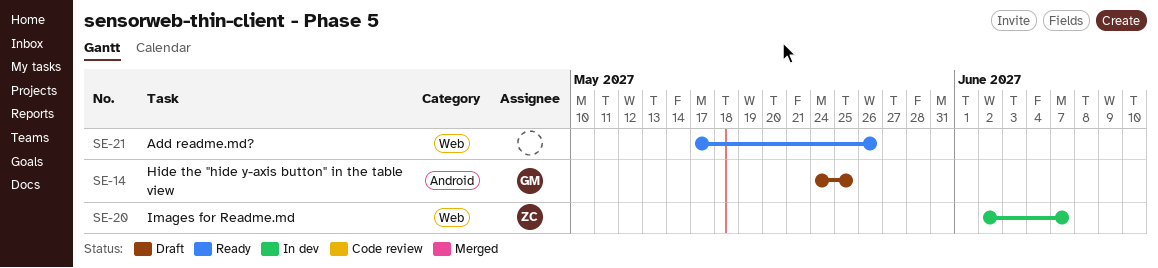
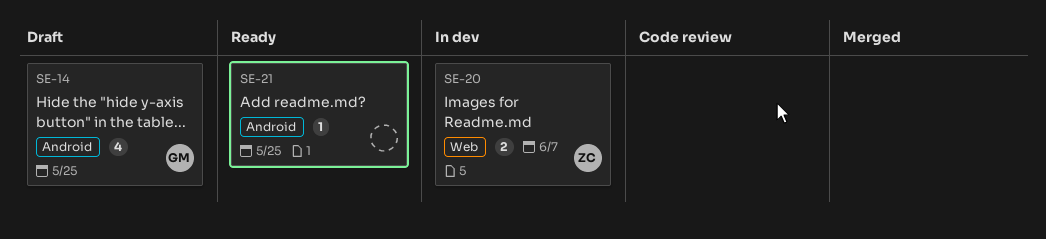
SE-21, label: Web -> Android
SE-21, due: May 26 -> May 25

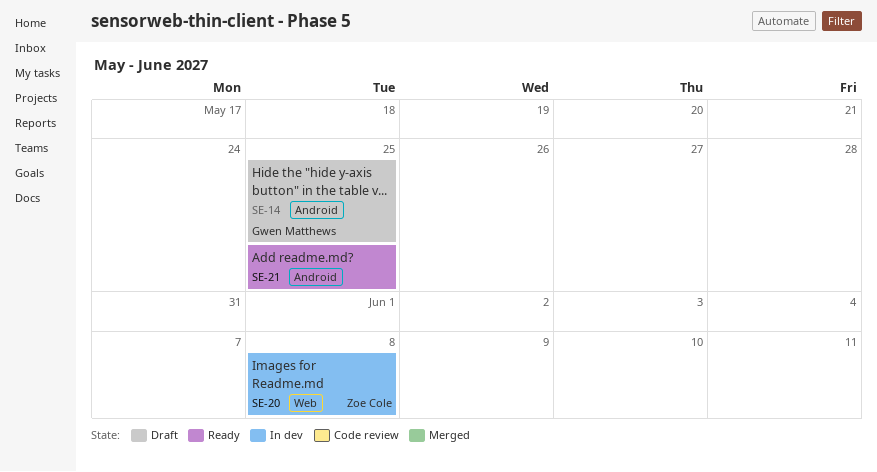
SE-20, due: Jun 7 -> Jun 8

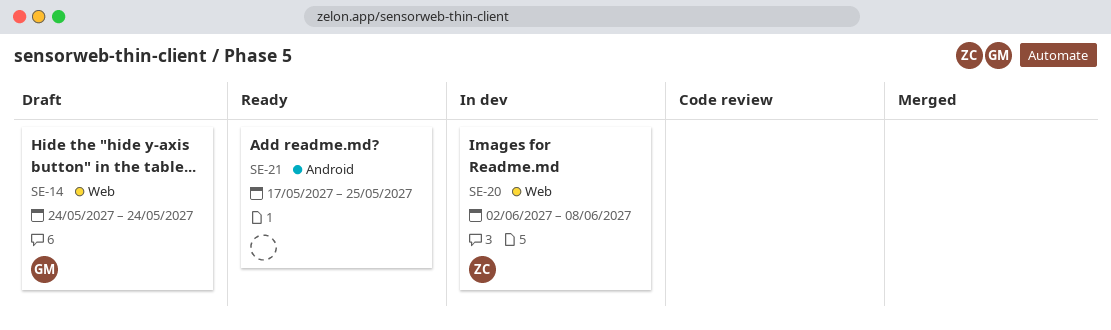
SE-14, label: Android -> Web
SE-14, due: May 25 -> May 24

